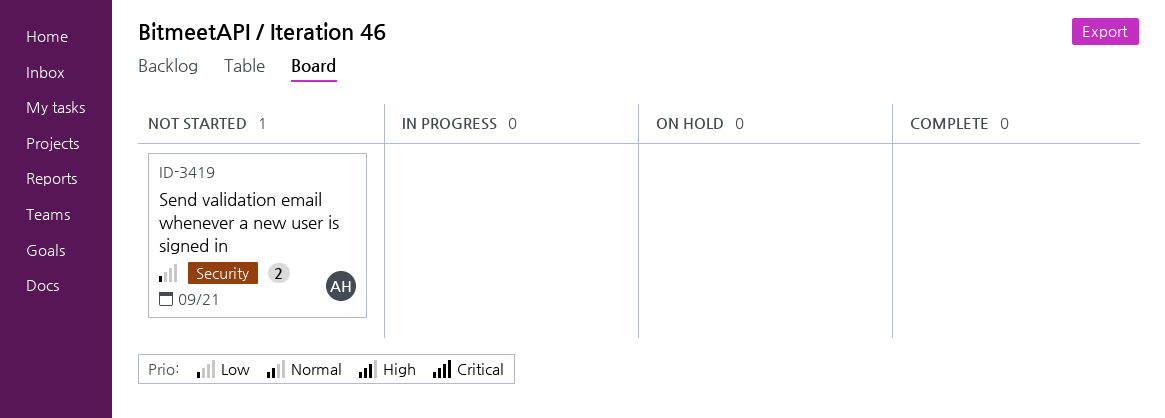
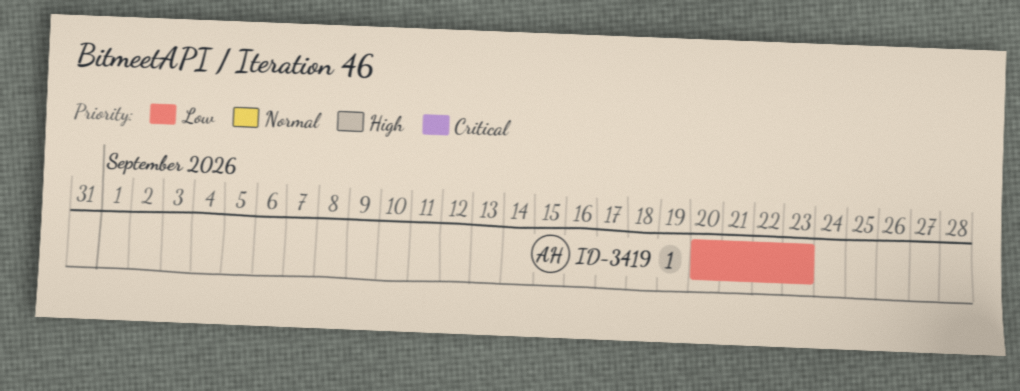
ID-3419, estimate: 2 -> 1
ID-3419, due: Sep 21 -> Sep 23

